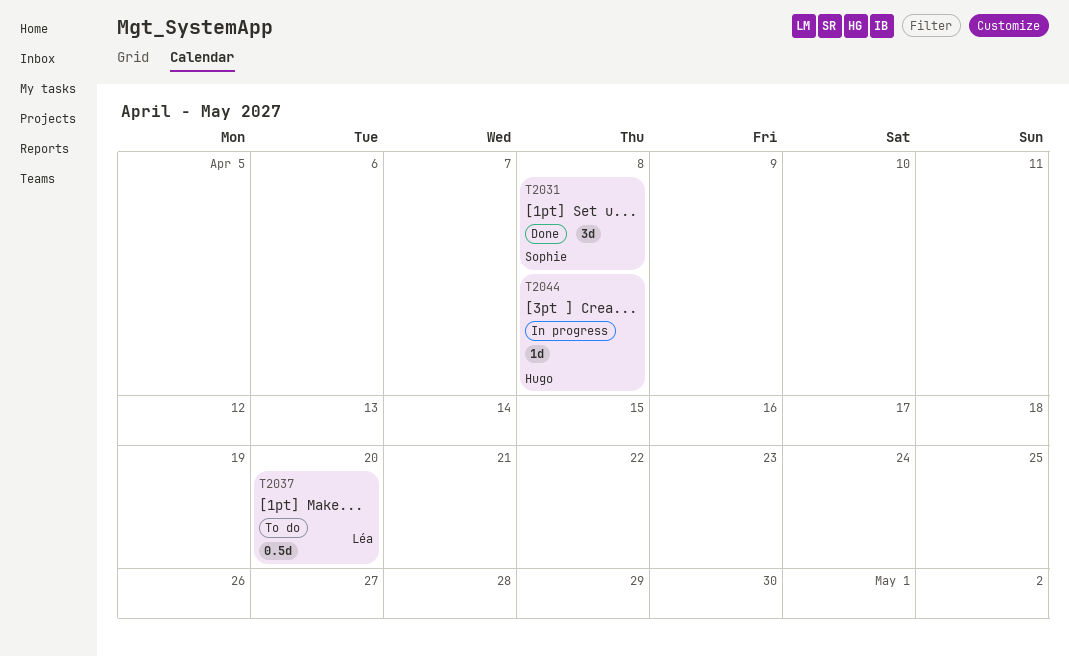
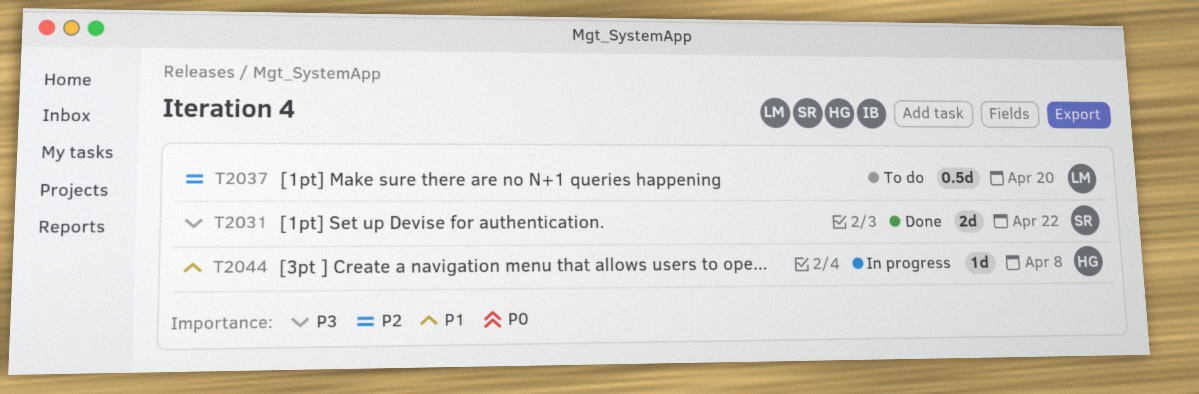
T2031, estimate: 3d -> 2d
T2031, due: Apr 8 -> Apr 22

